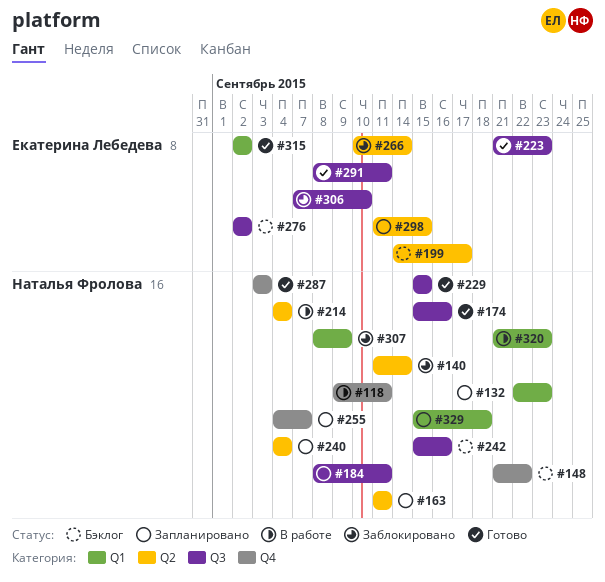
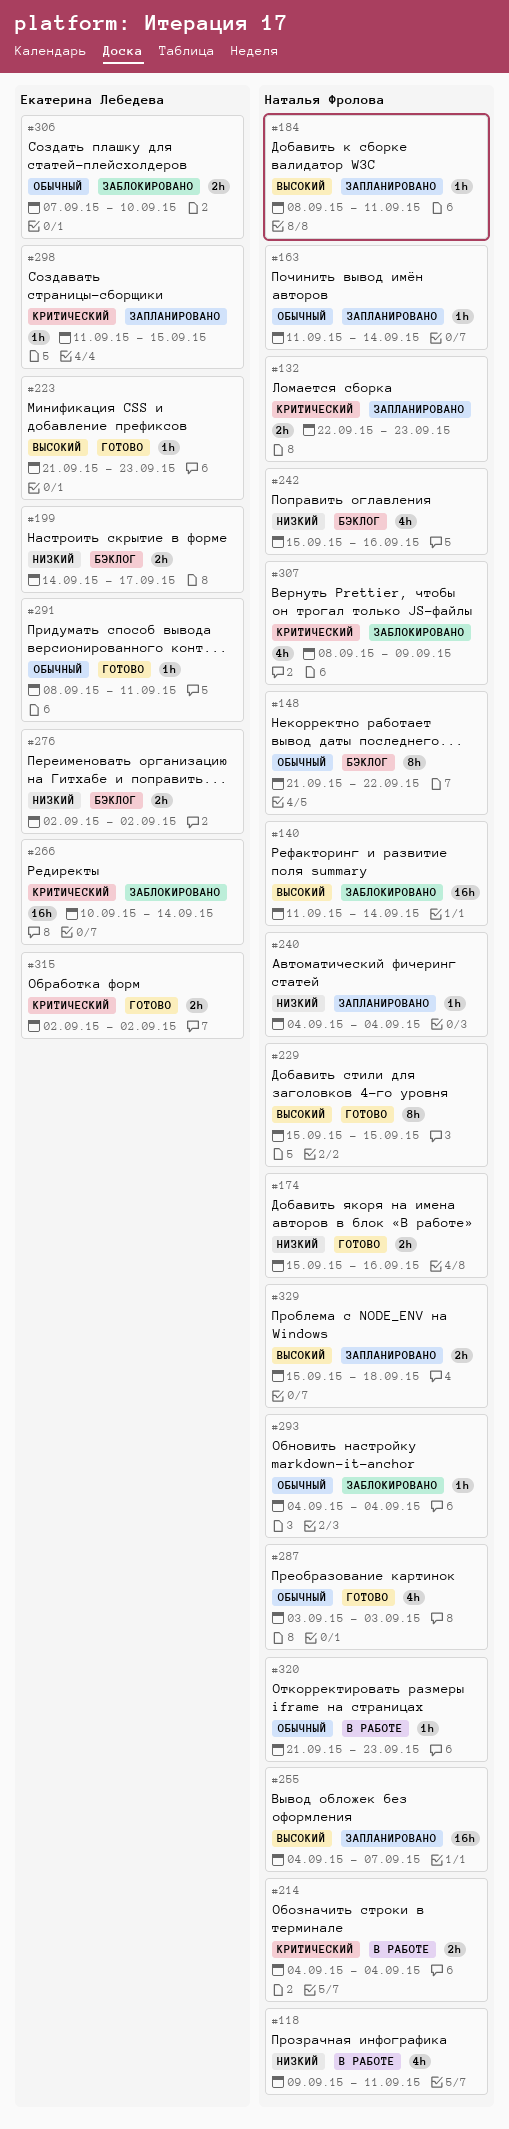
#163, due: Sep 11 -> Sep 14
#293: none -> present

